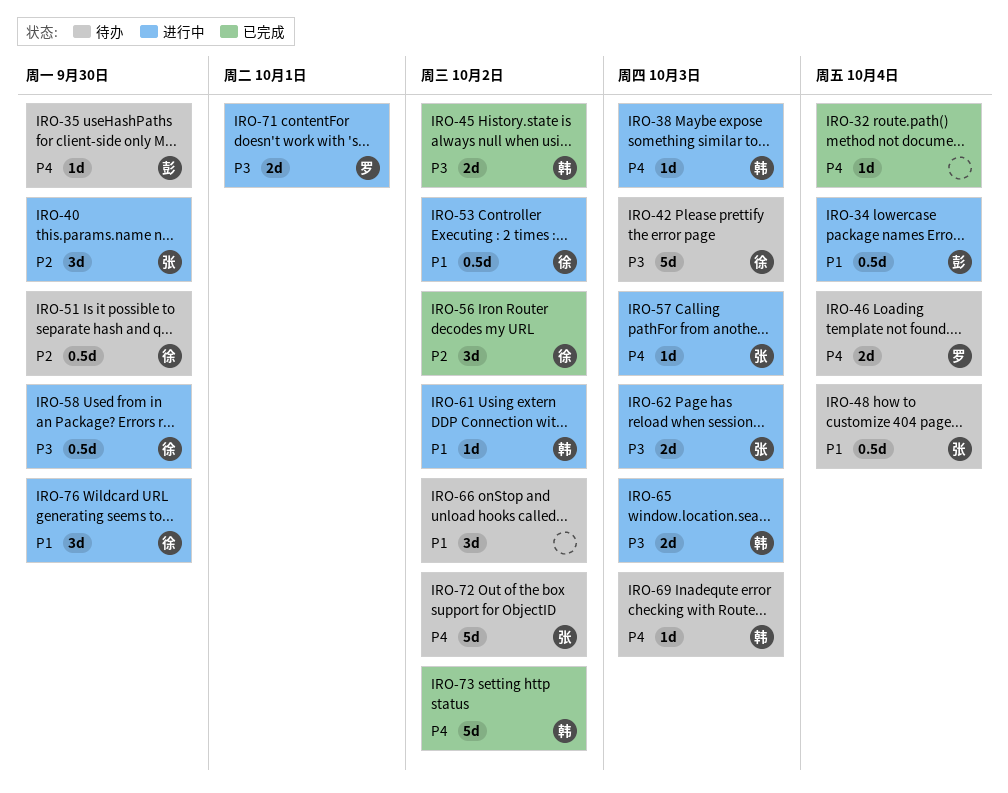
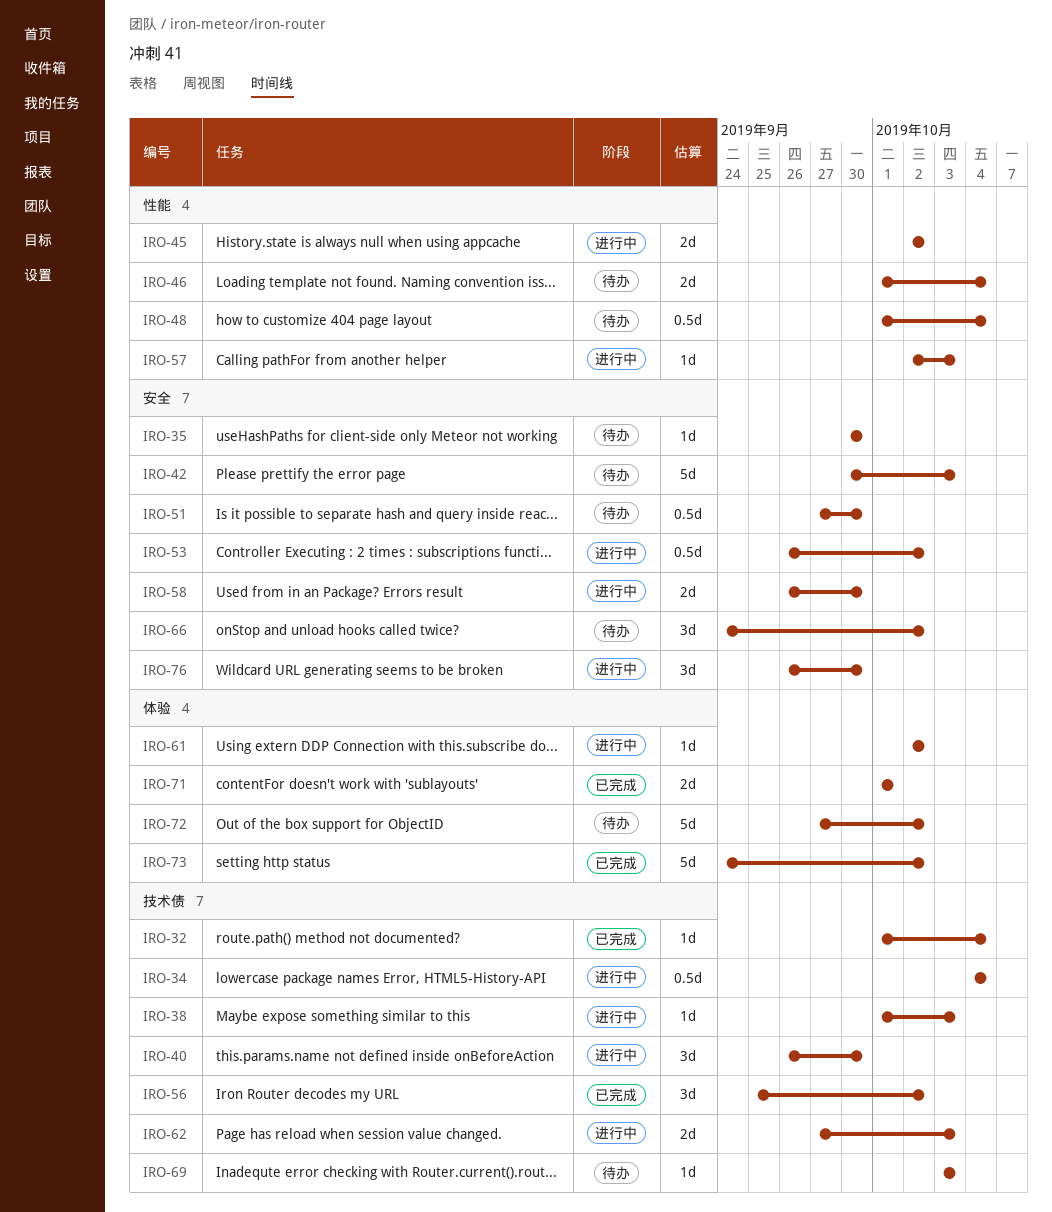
IRO-45, status: 已完成 -> 进行中
IRO-58, estimate: 0.5d -> 2d
IRO-65: present -> none
IRO-71, status: 进行中 -> 已完成

